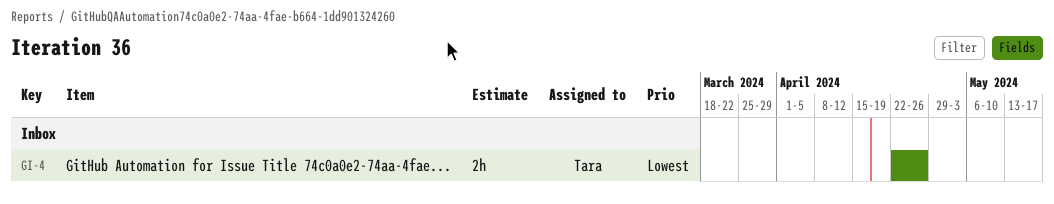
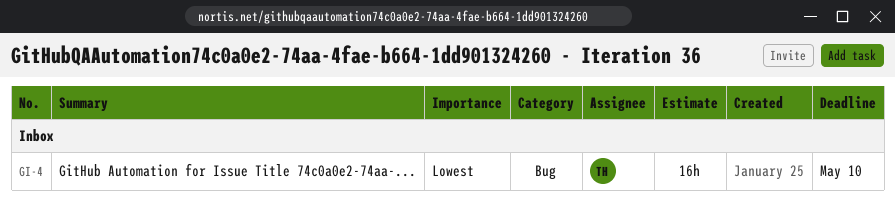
GI-4, estimate: 2h -> 16h
GI-4, due: Apr 26 -> May 10

